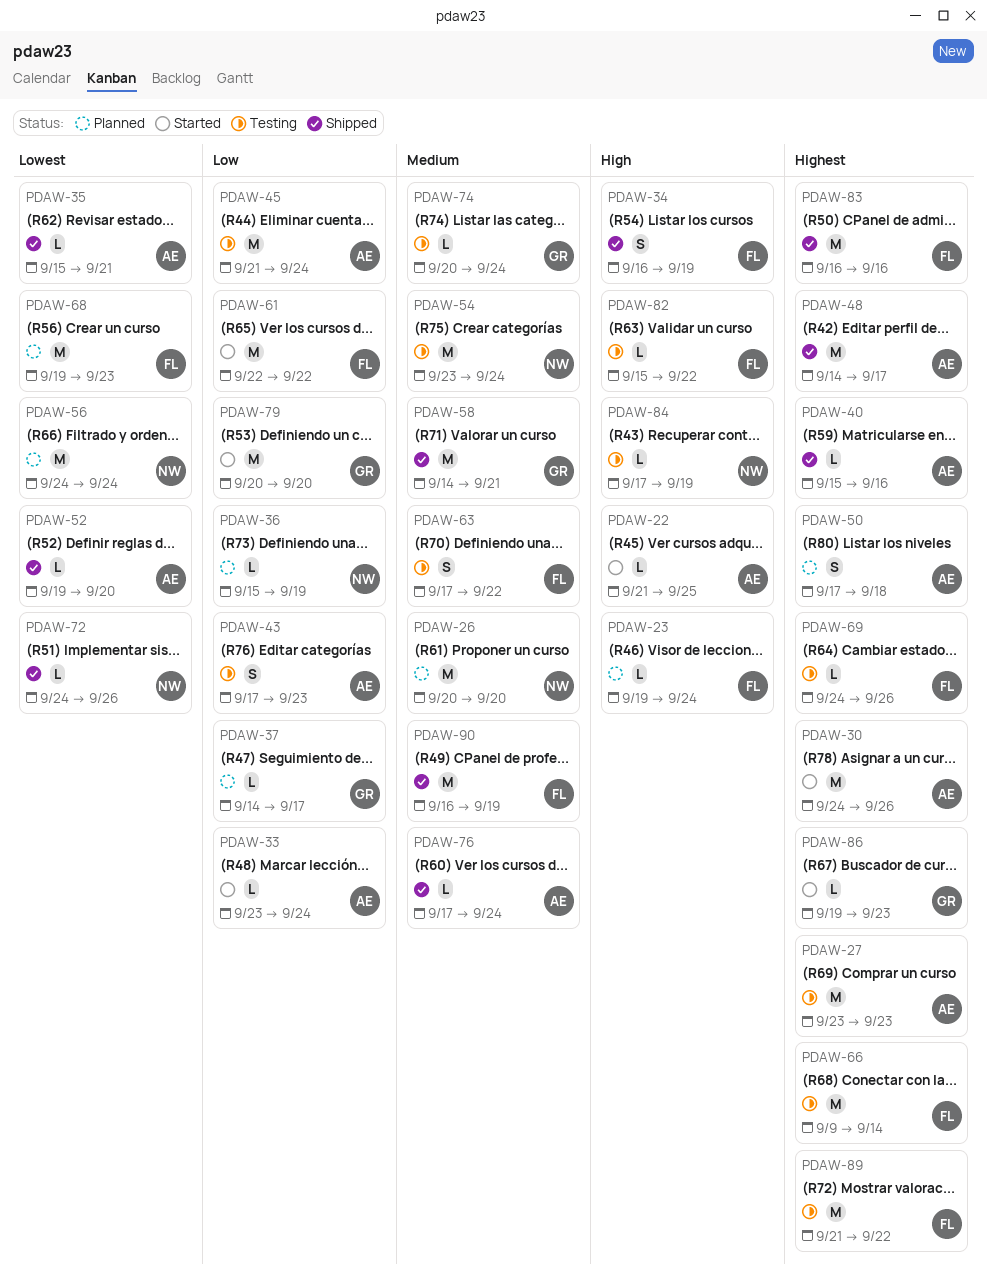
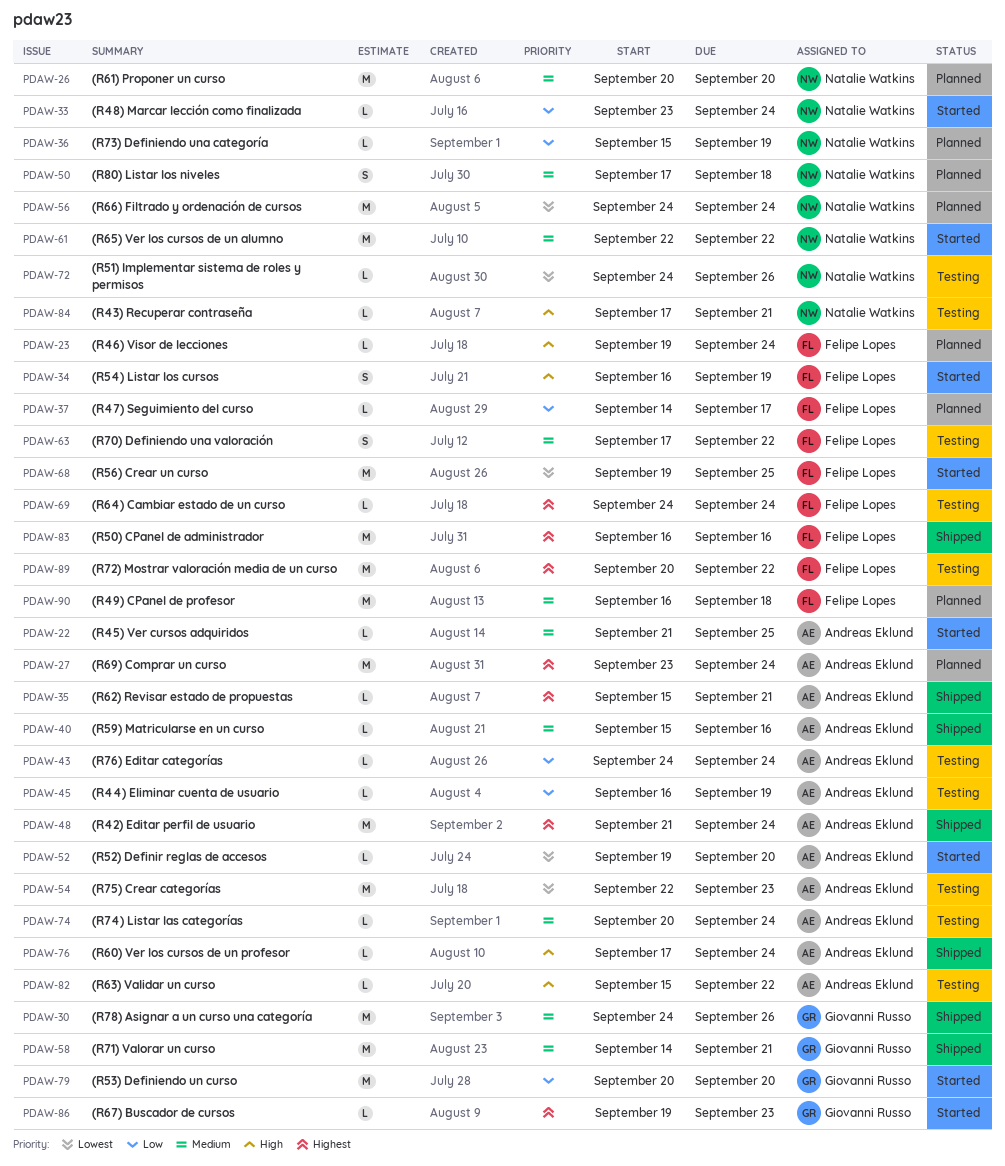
PDAW-22, priority: High -> Medium
PDAW-27, status: Testing -> Planned
PDAW-27, due: Sep 23 -> Sep 24
PDAW-30, status: Started -> Shipped
PDAW-30, owner: Andreas Eklund -> Giovanni Russo
PDAW-30, priority: Highest -> Medium
PDAW-33, owner: Andreas Eklund -> Natalie Watkins
PDAW-34, status: Shipped -> Started
PDAW-35, priority: Lowest -> Highest
PDAW-37, owner: Giovanni Russo -> Felipe Lopes
PDAW-40, priority: Highest -> Medium
PDAW-43, estimate: S -> L
PDAW-43, start: Sep 17 -> Sep 24
PDAW-43, due: Sep 23 -> Sep 24
PDAW-45, estimate: M -> L
PDAW-45, start: Sep 21 -> Sep 16
PDAW-45, due: Sep 24 -> Sep 19
PDAW-48, start: Sep 14 -> Sep 21
PDAW-48, due: Sep 17 -> Sep 24
PDAW-50, owner: Andreas Eklund -> Natalie Watkins
PDAW-50, priority: Highest -> Medium
PDAW-52, status: Shipped -> Started
PDAW-54, owner: Natalie Watkins -> Andreas Eklund
PDAW-54, priority: Medium -> Lowest
PDAW-54, start: Sep 23 -> Sep 22
PDAW-54, due: Sep 24 -> Sep 23
PDAW-61, owner: Felipe Lopes -> Natalie Watkins
PDAW-61, priority: Low -> Medium
PDAW-66: present -> none
PDAW-68, status: Planned -> Started
PDAW-68, due: Sep 23 -> Sep 25
PDAW-69, due: Sep 26 -> Sep 24
PDAW-72, status: Shipped -> Testing
PDAW-74, owner: Giovanni Russo -> Andreas Eklund
PDAW-76, priority: Medium -> High
PDAW-82, owner: Felipe Lopes -> Andreas Eklund
PDAW-84, due: Sep 19 -> Sep 21
PDAW-89, start: Sep 21 -> Sep 20
PDAW-90, status: Shipped -> Planned
PDAW-90, due: Sep 19 -> Sep 18

